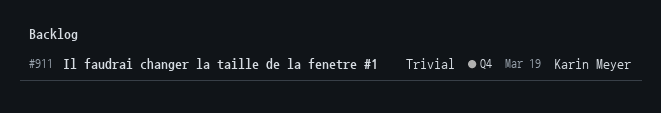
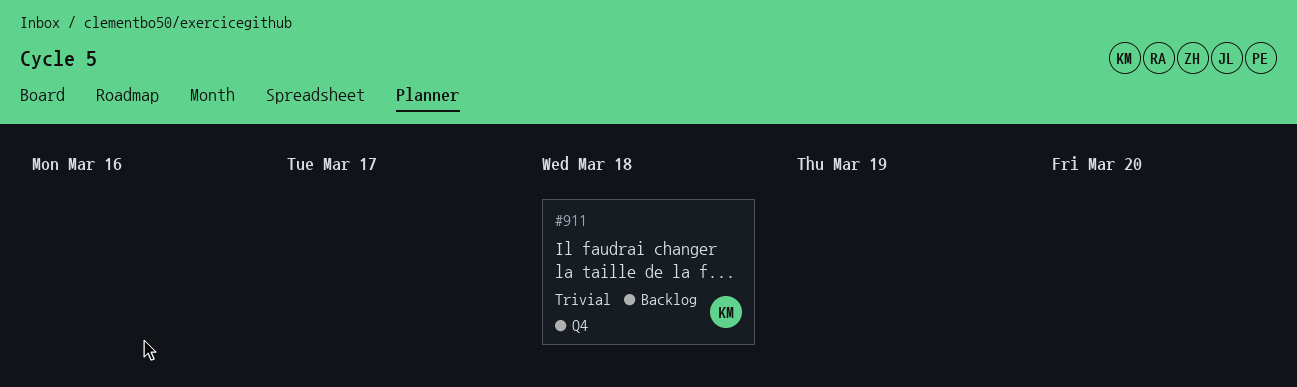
#911, due: Mar 19 -> Mar 18

